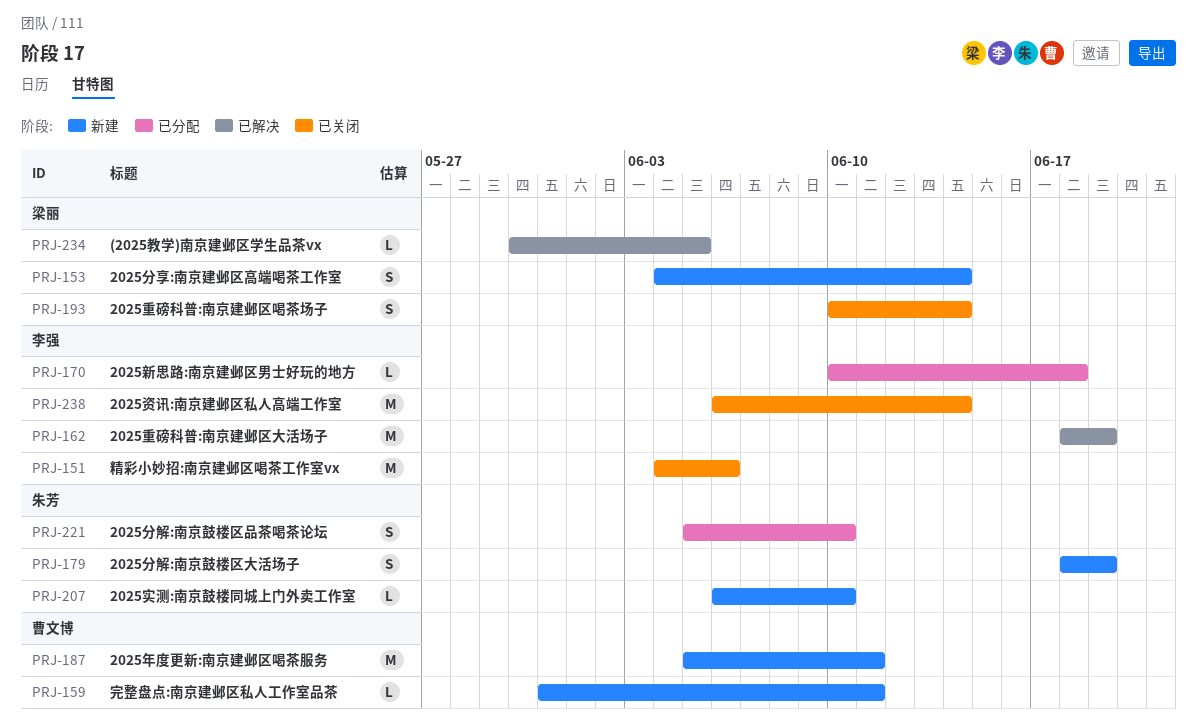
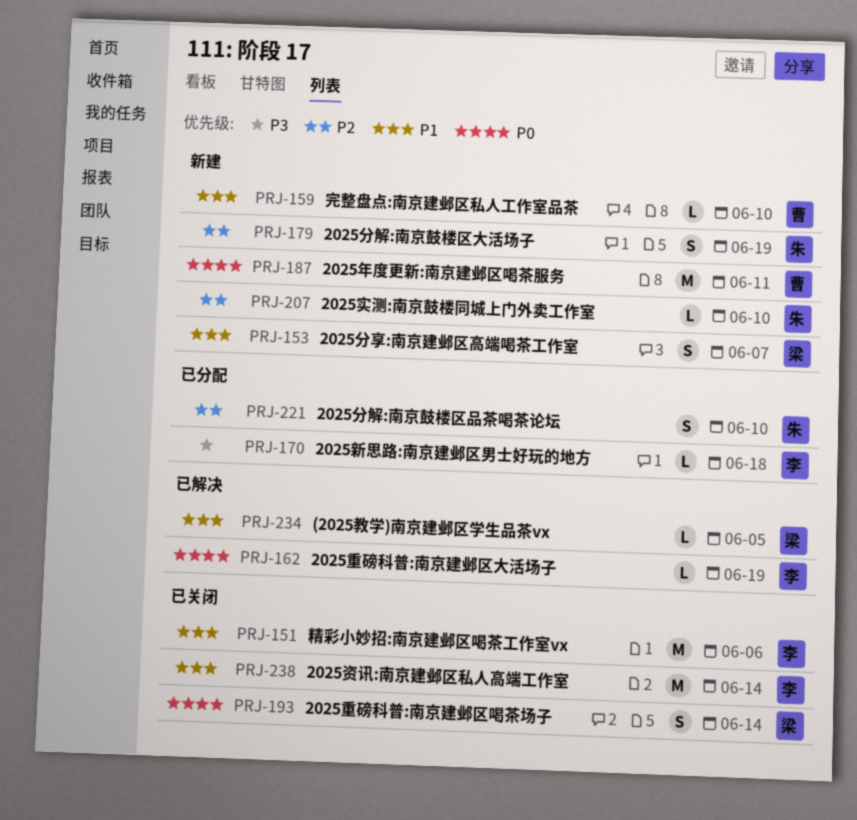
PRJ-153, due: Jun 14 -> Jun 7
PRJ-159, due: Jun 11 -> Jun 10
PRJ-162, estimate: M -> L

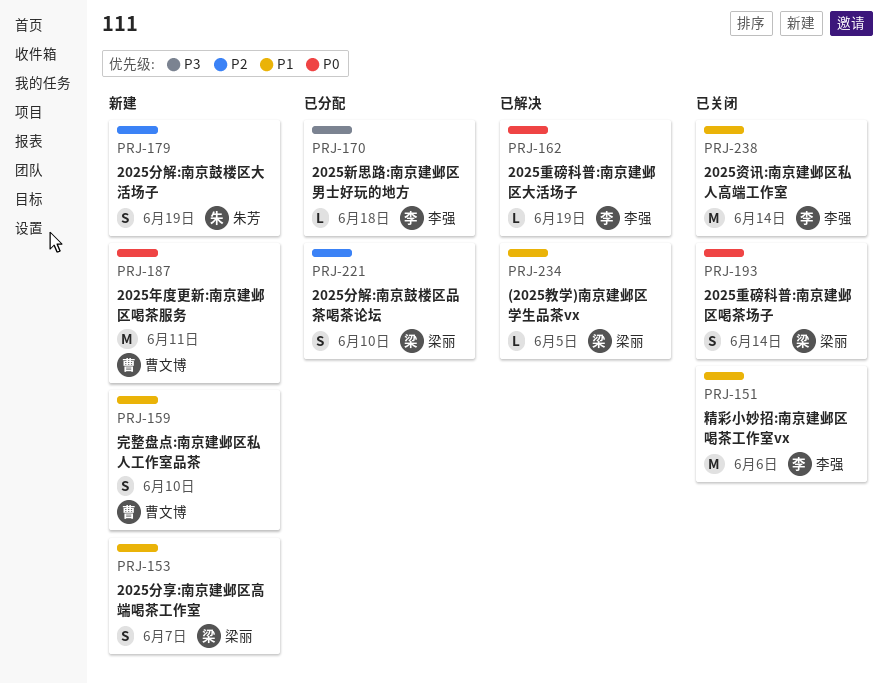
PRJ-159, estimate: L -> S
PRJ-207: present -> none
PRJ-221, owner: 朱芳 -> 梁丽

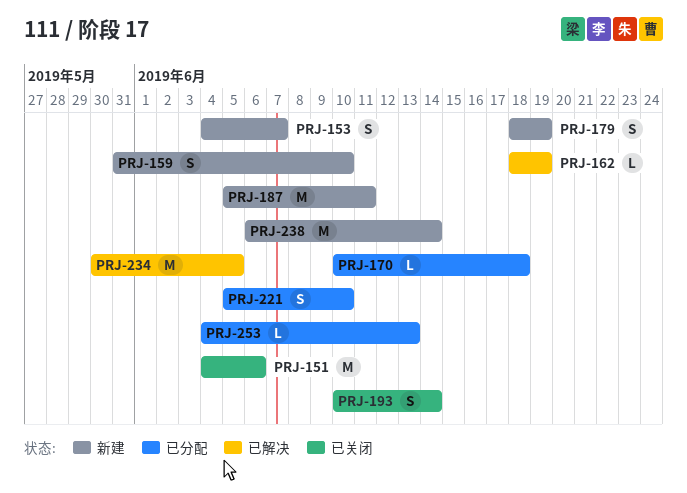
PRJ-234, estimate: L -> M
PRJ-238, status: 已关闭 -> 新建
PRJ-253: none -> present

